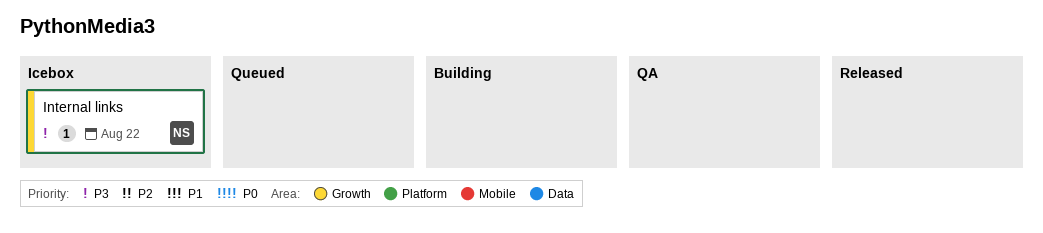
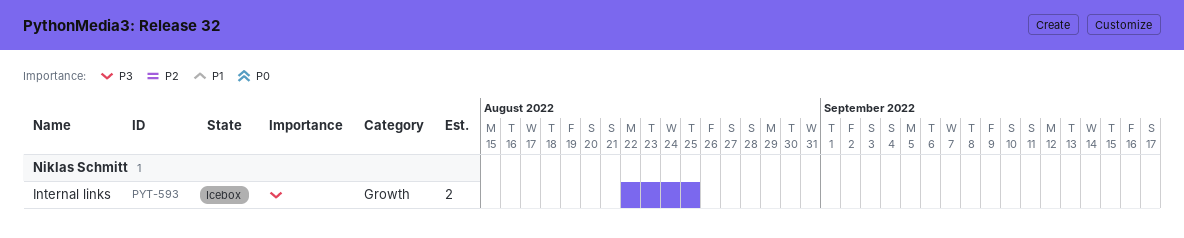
Internal links, estimate: 1 -> 2
Internal links, due: Aug 22 -> Aug 25

